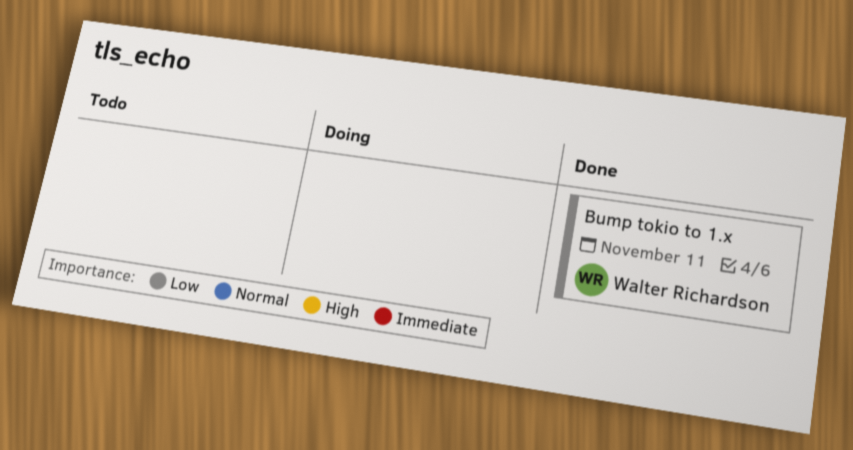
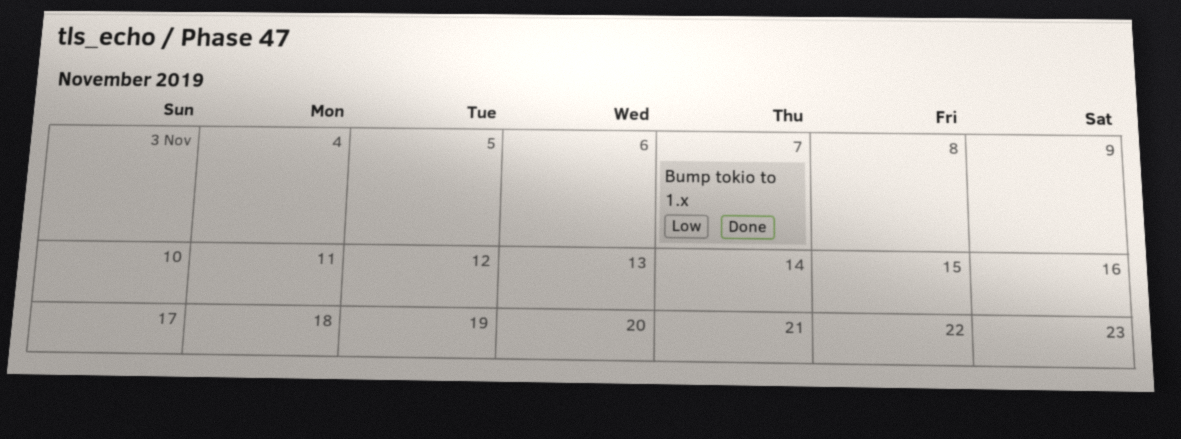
Bump tokio to 1.x, due: Nov 11 -> Nov 7

